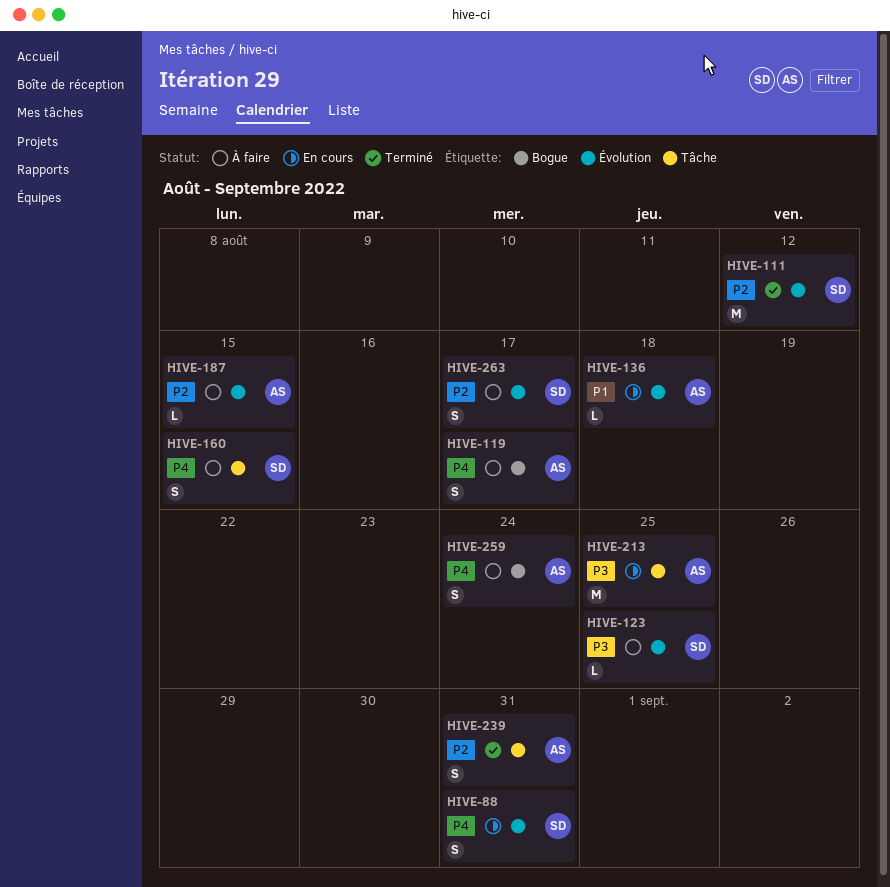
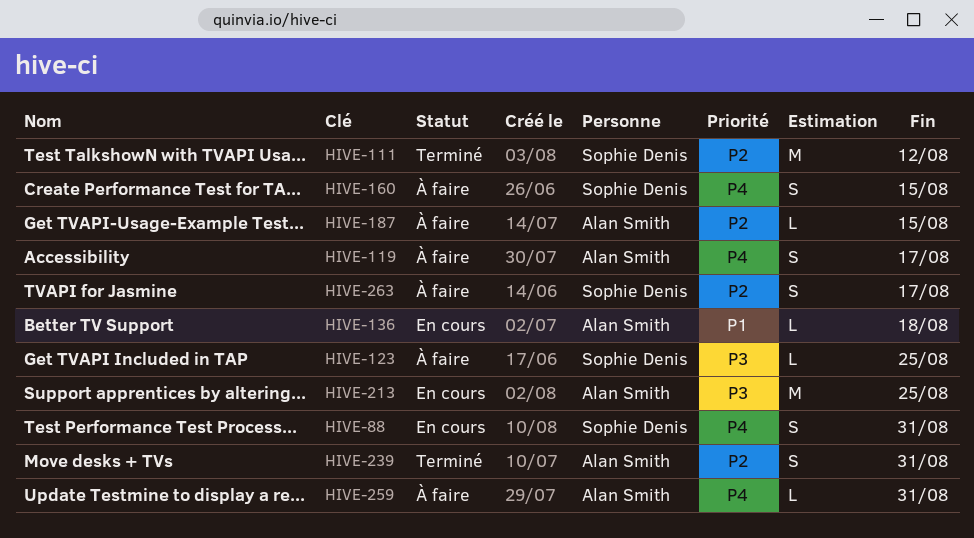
HIVE-259, estimate: S -> L
HIVE-259, due: Aug 24 -> Aug 31

